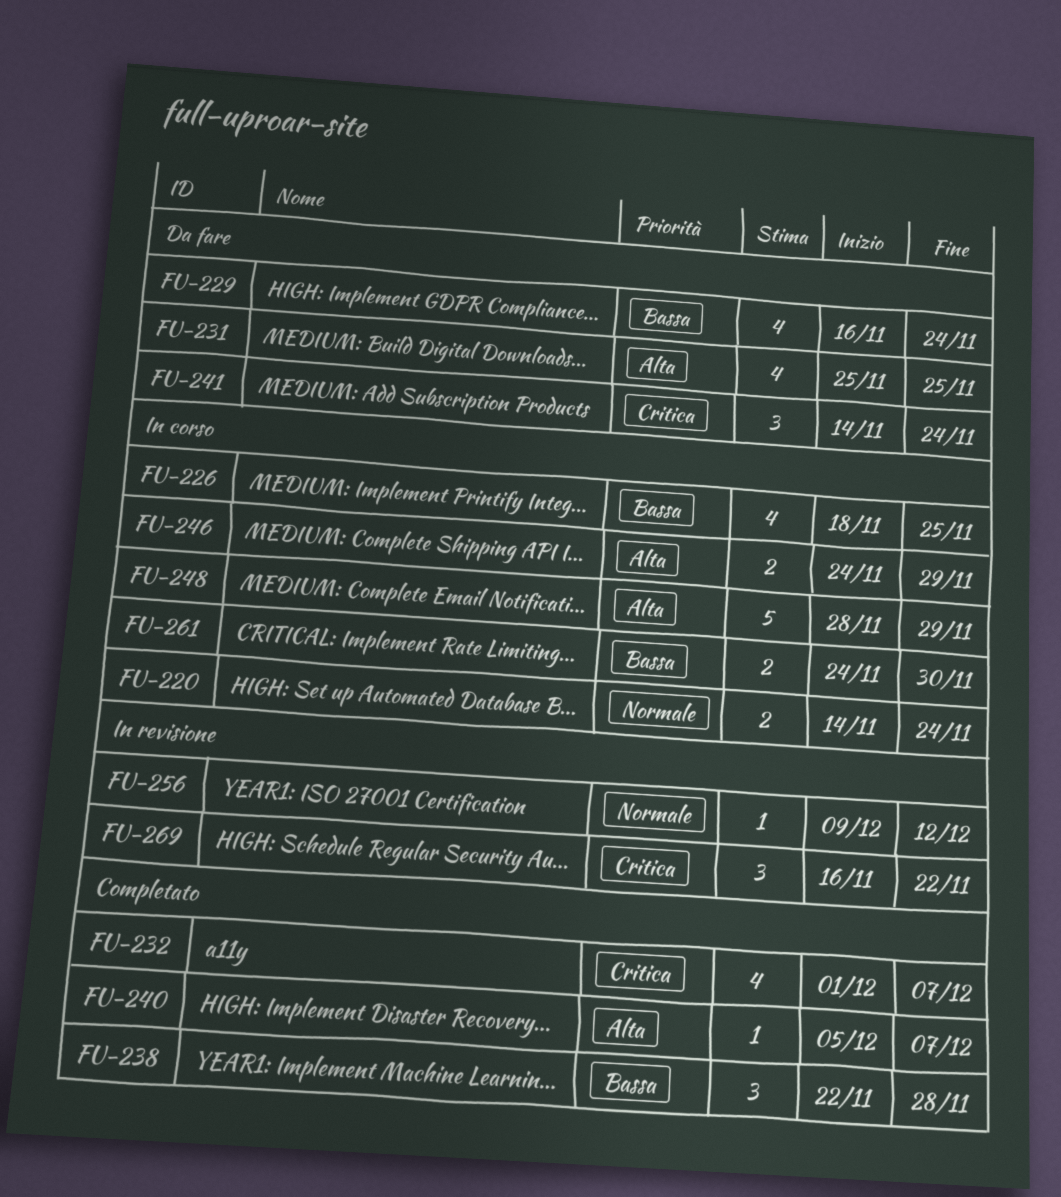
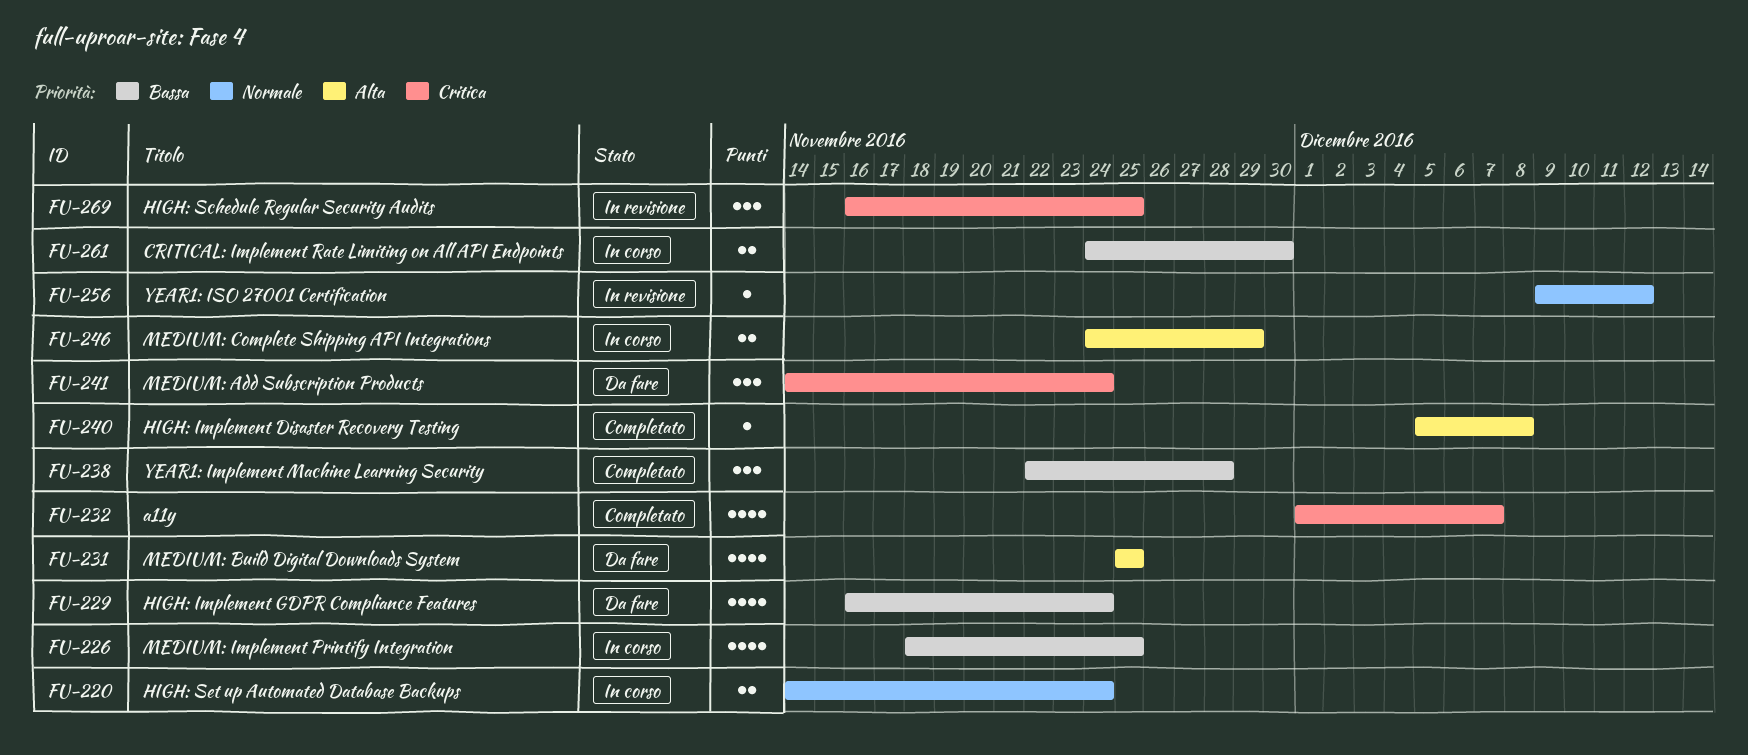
FU-240, due: Dec 7 -> Dec 8
FU-248: present -> none
FU-269, due: Nov 22 -> Nov 25

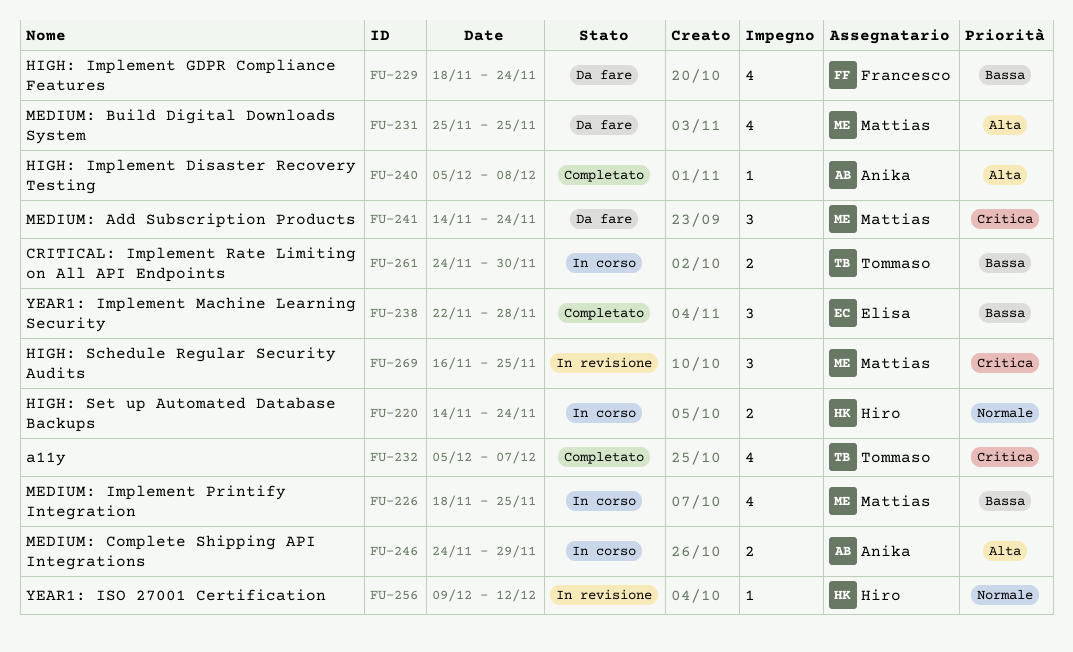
FU-229, start: Nov 16 -> Nov 18
FU-232, start: Dec 1 -> Dec 5

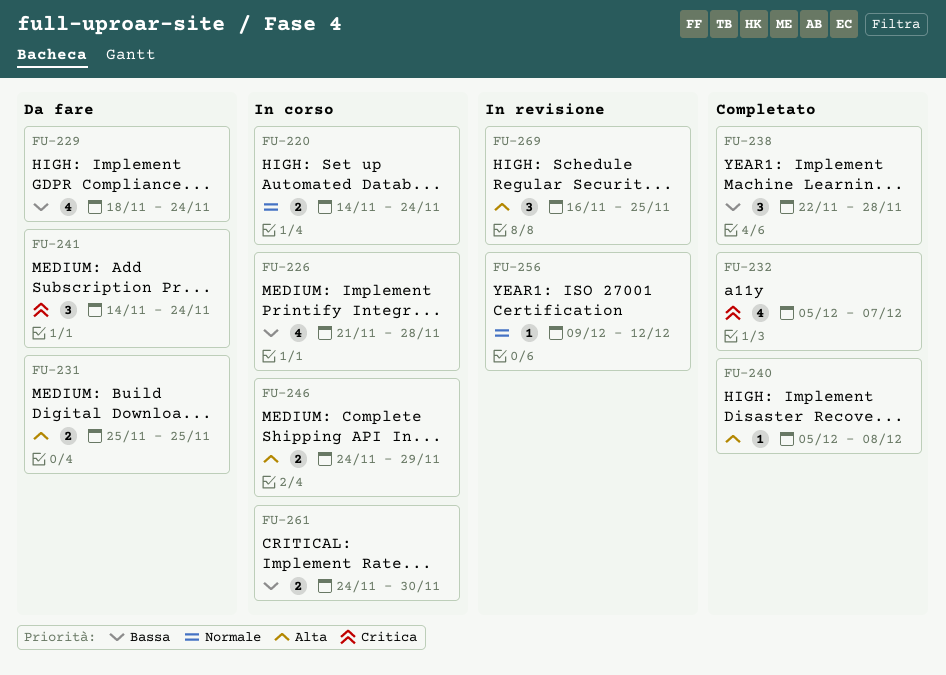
FU-226, start: Nov 18 -> Nov 21
FU-226, due: Nov 25 -> Nov 28
FU-231, estimate: 4 -> 2
FU-269, priority: Critica -> Alta

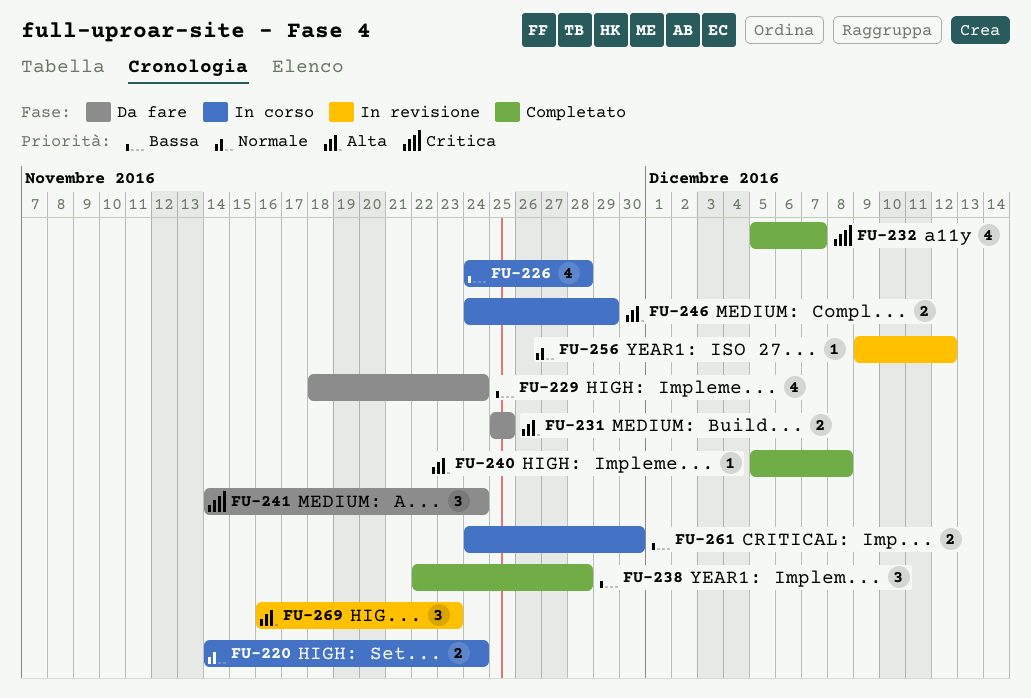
FU-226, start: Nov 21 -> Nov 24
FU-269, due: Nov 25 -> Nov 23

